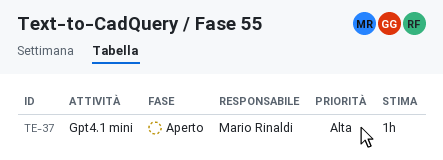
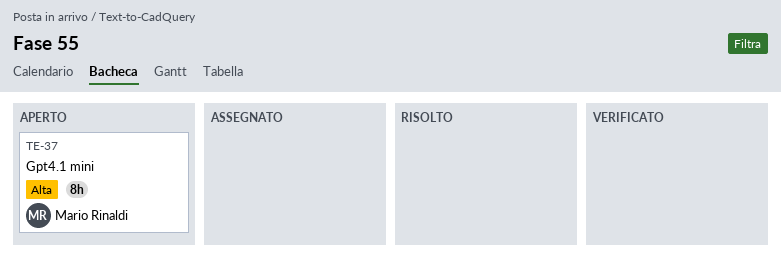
TE-37, estimate: 1h -> 8h

